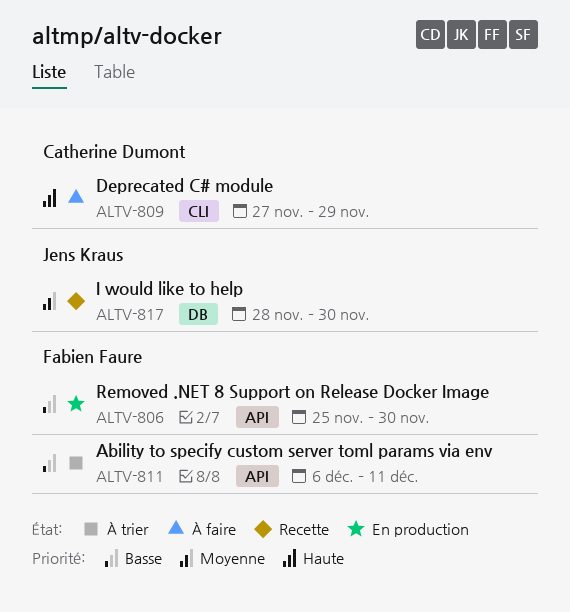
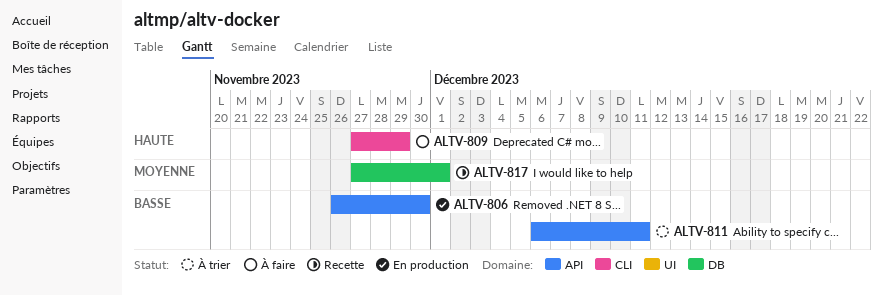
ALTV-806, start: Nov 25 -> Nov 26
ALTV-817, start: Nov 28 -> Nov 27
ALTV-817, due: Nov 30 -> Dec 1

